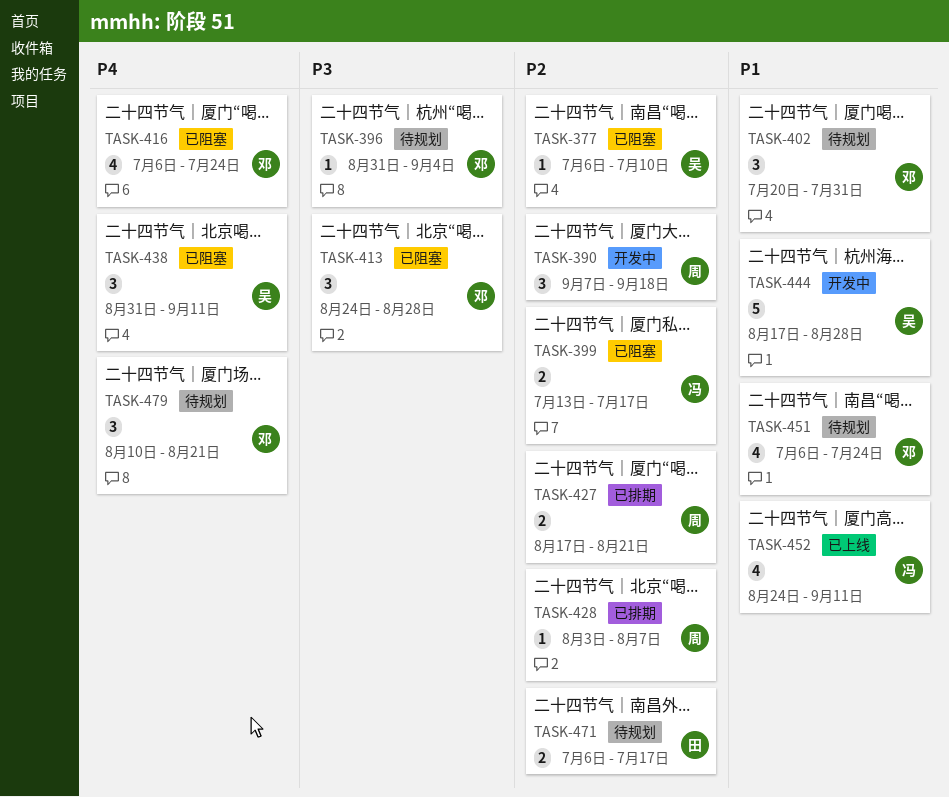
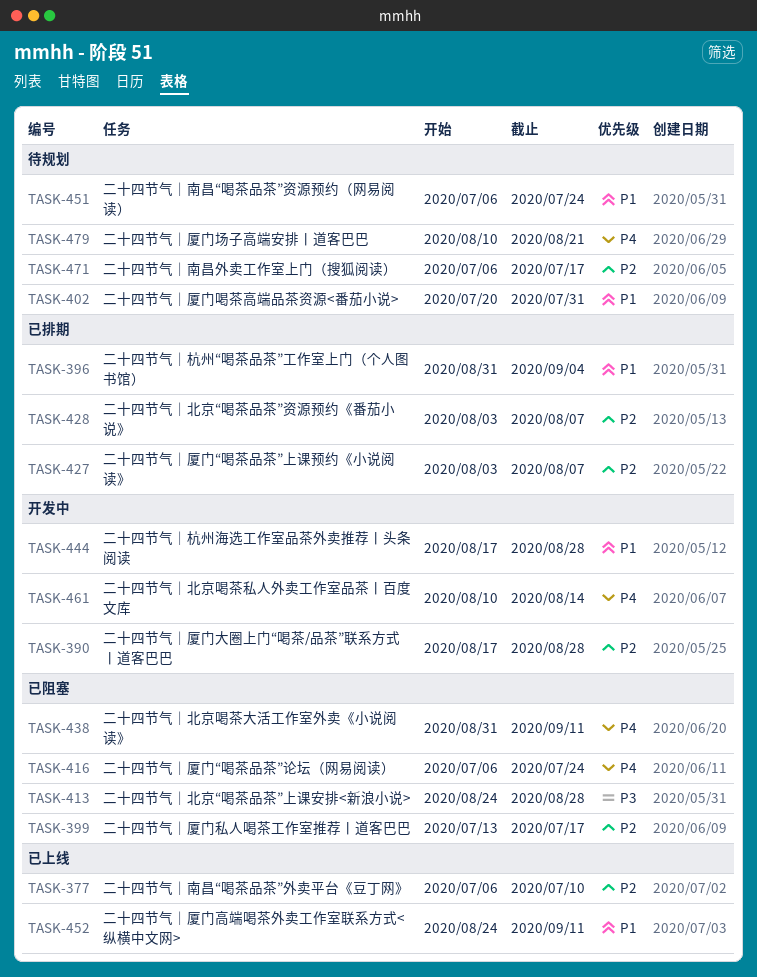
TASK-377, status: 已阻塞 -> 已上线
TASK-390, start: Sep 7 -> Aug 17
TASK-390, due: Sep 18 -> Aug 28
TASK-396, status: 待规划 -> 已排期
TASK-396, priority: P3 -> P1
TASK-427, start: Aug 17 -> Aug 3
TASK-427, due: Aug 21 -> Aug 7
TASK-461: none -> present

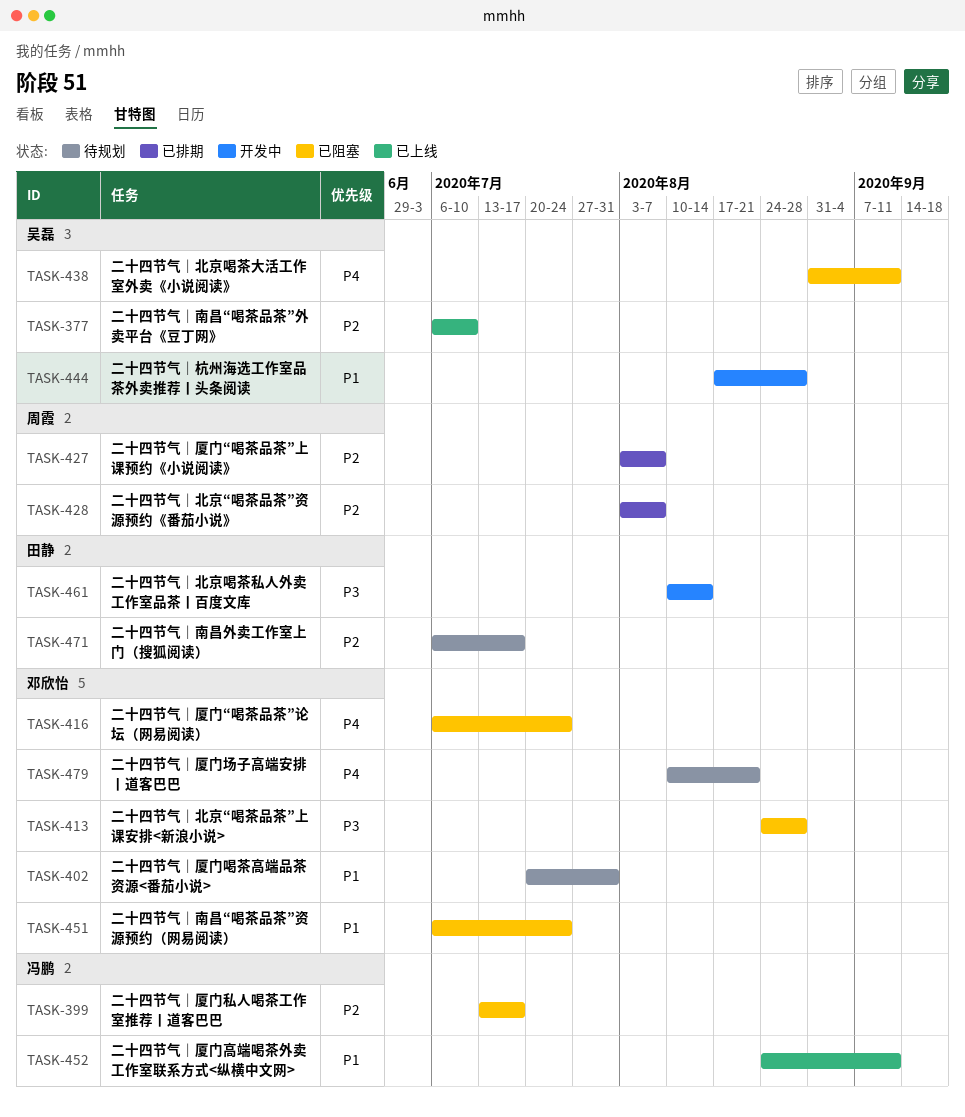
TASK-390: present -> none
TASK-396: present -> none
TASK-451, status: 待规划 -> 已阻塞
TASK-461, priority: P4 -> P3

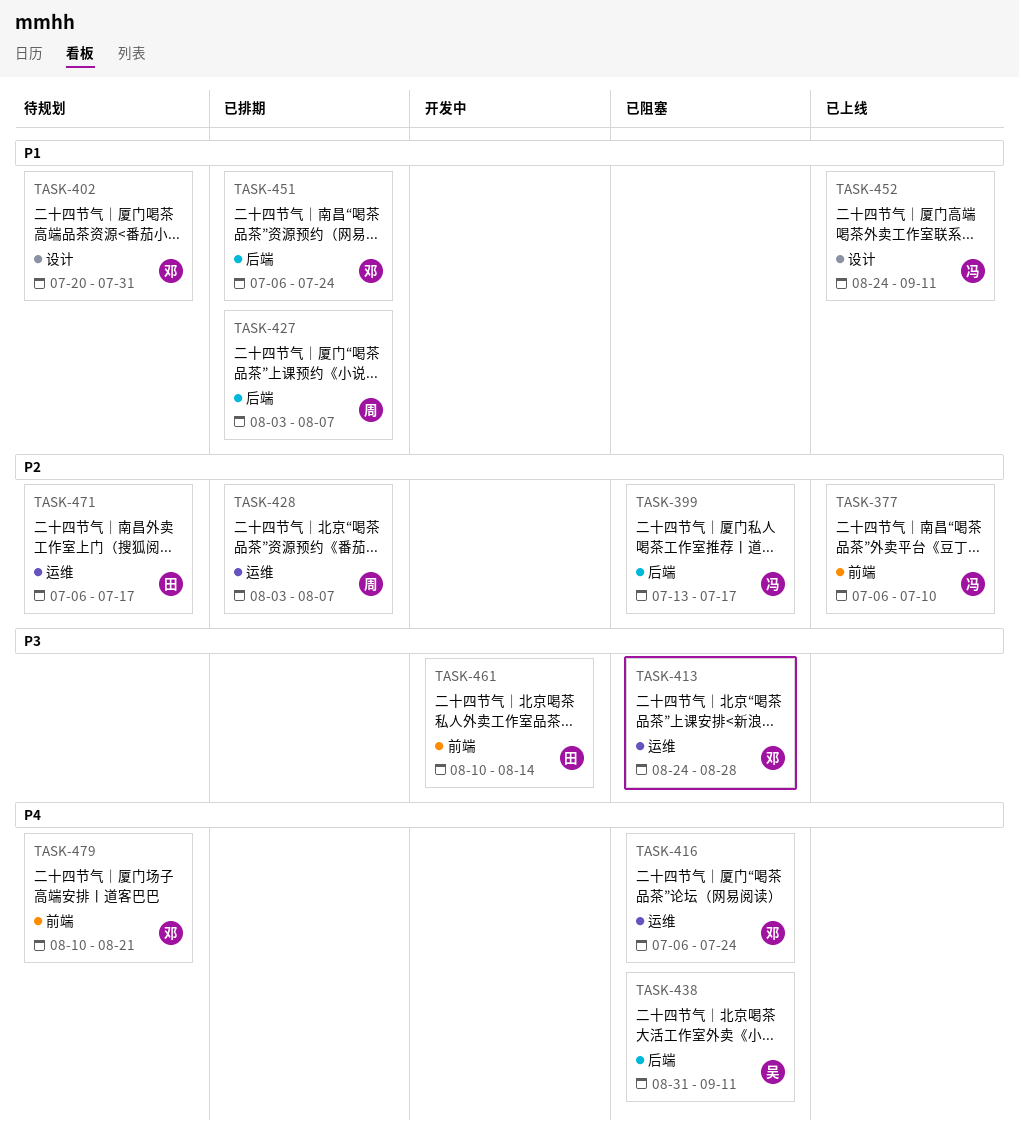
TASK-377, owner: 吴磊 -> 冯鹏
TASK-427, priority: P2 -> P1
TASK-444: present -> none
TASK-451, status: 已阻塞 -> 已排期

